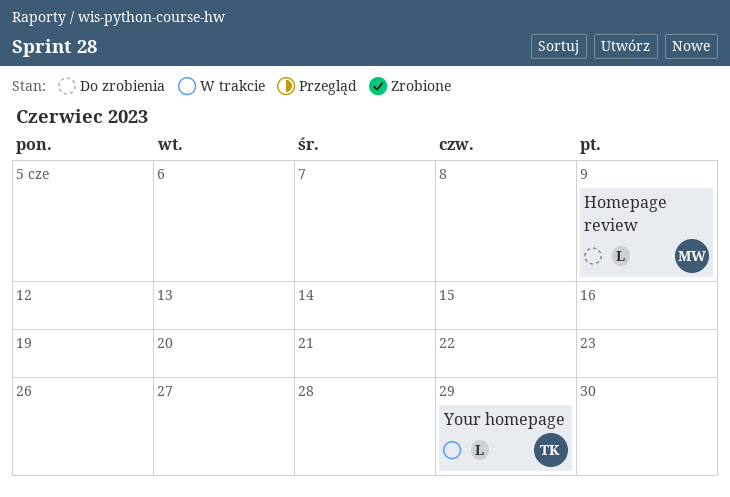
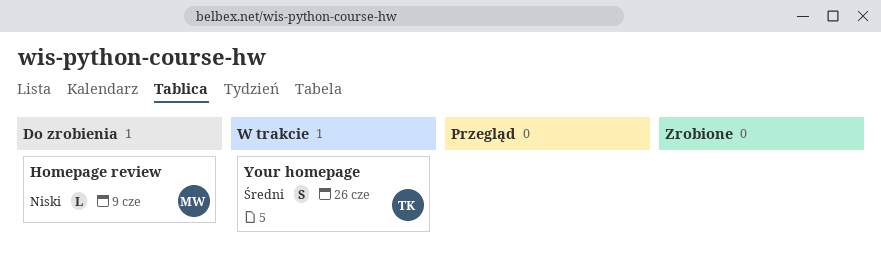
Your homepage, estimate: L -> S
Your homepage, due: Jun 29 -> Jun 26

